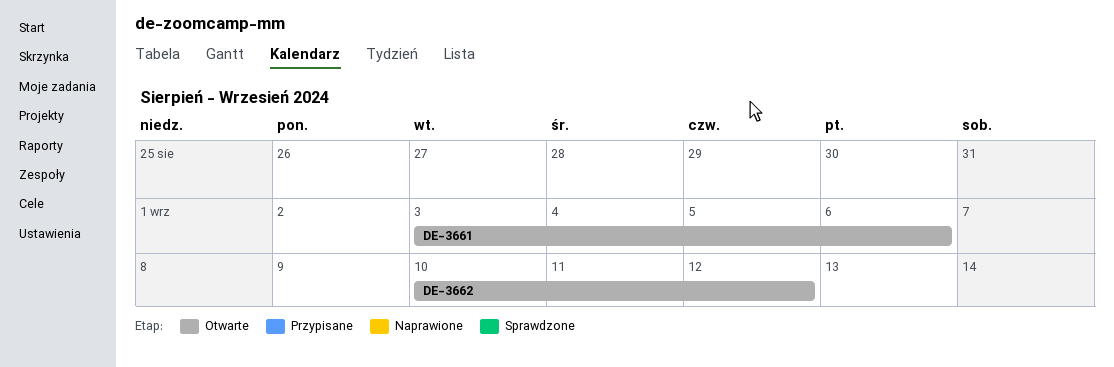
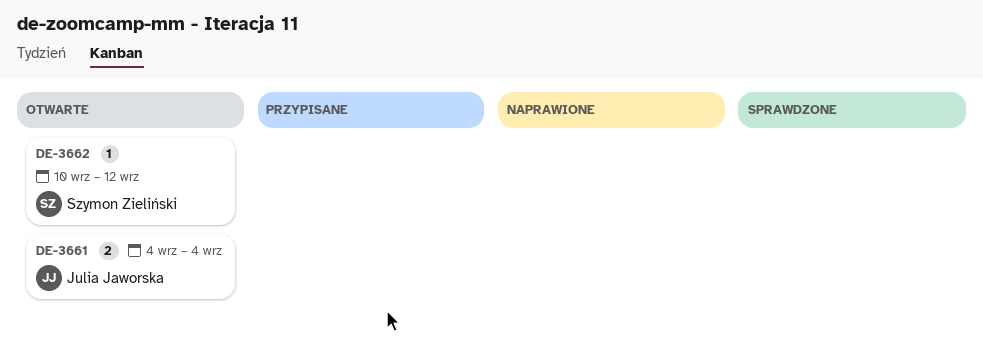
DE-3661, start: Sep 3 -> Sep 4
DE-3661, due: Sep 6 -> Sep 4

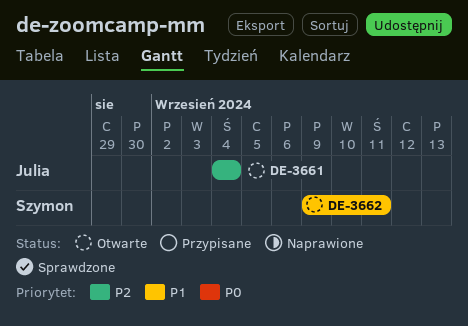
DE-3662, start: Sep 10 -> Sep 9
DE-3662, due: Sep 12 -> Sep 11

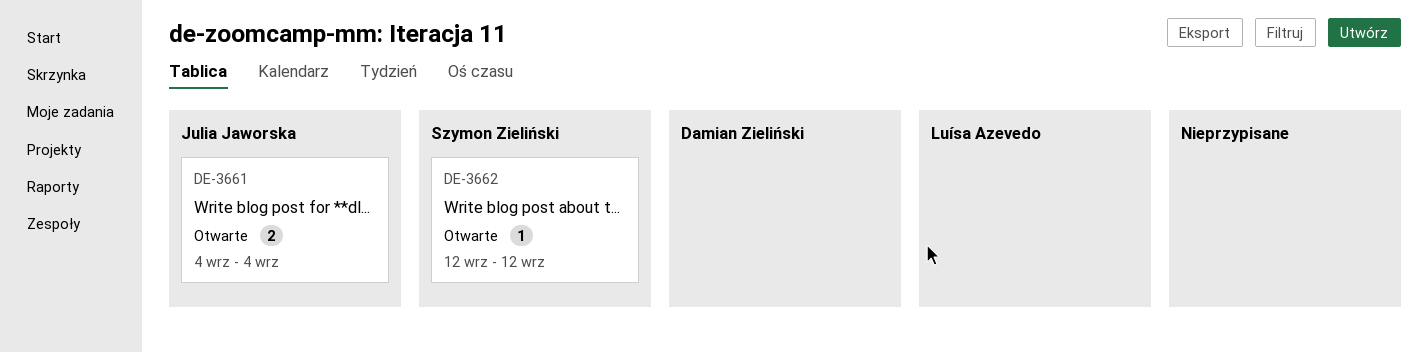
DE-3662, start: Sep 9 -> Sep 12
DE-3662, due: Sep 11 -> Sep 12

